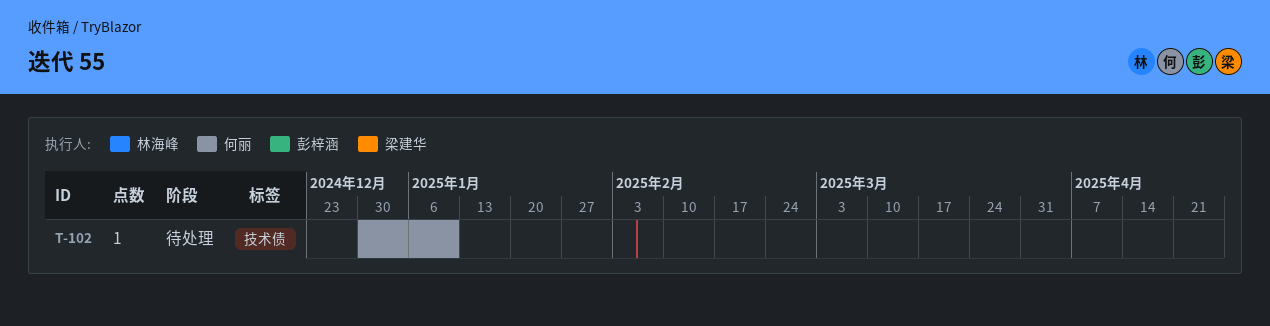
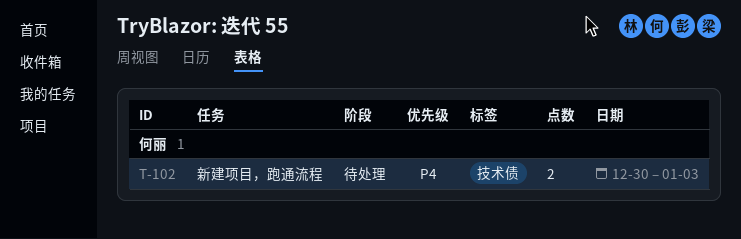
T-102, estimate: 1 -> 2
T-102, due: Jan 10 -> Jan 3

